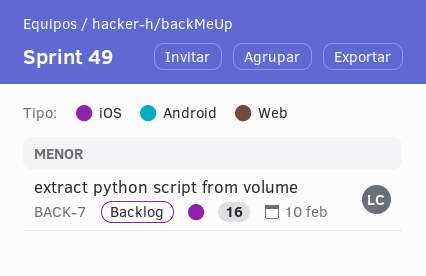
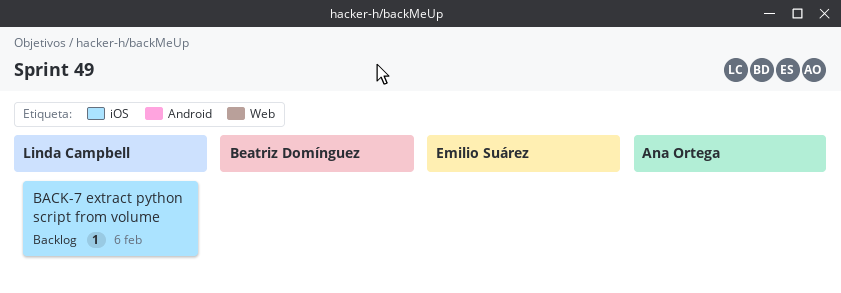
BACK-7, estimate: 16 -> 1
BACK-7, due: Feb 10 -> Feb 6

